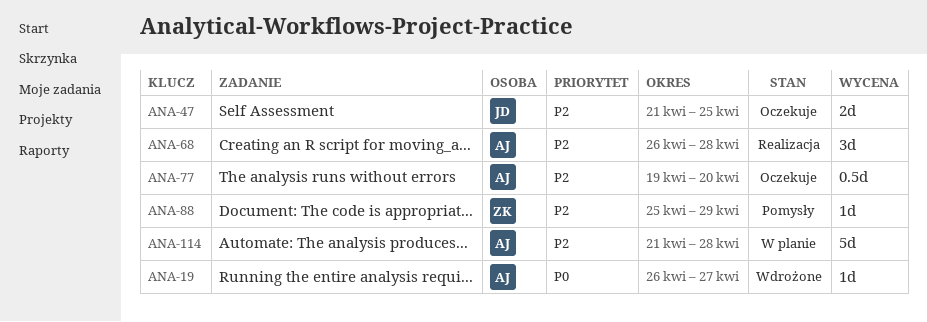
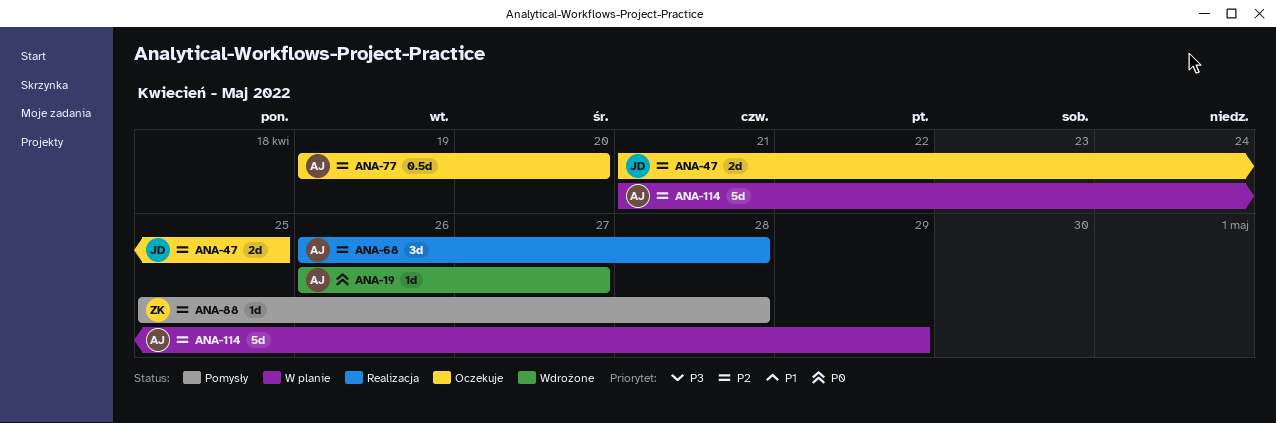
ANA-88, due: Apr 29 -> Apr 28
ANA-114, due: Apr 28 -> Apr 29

